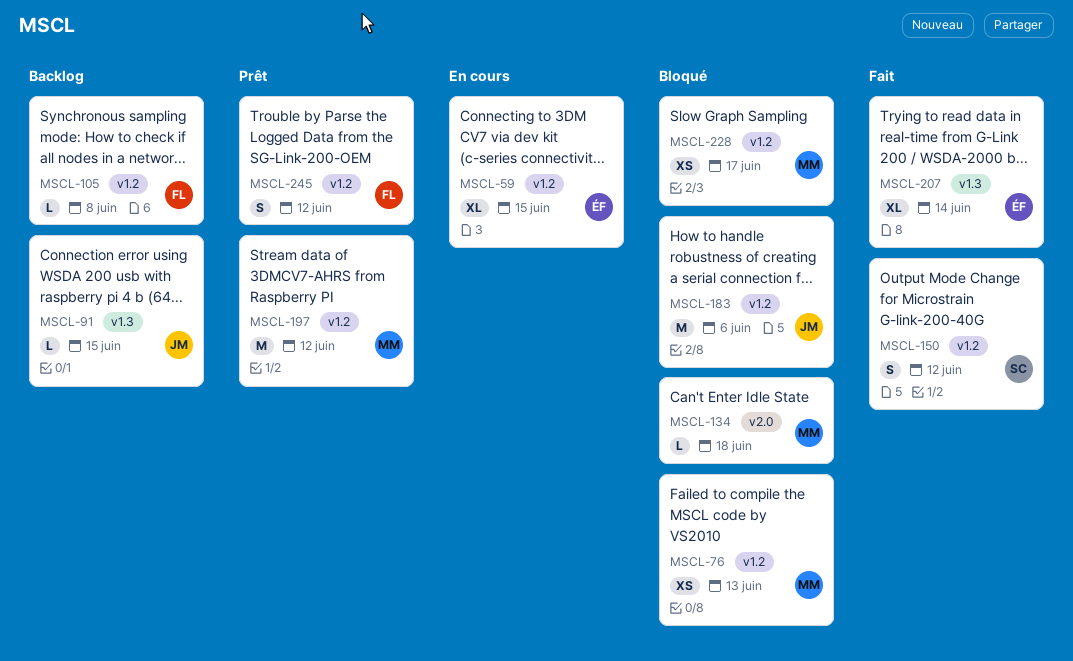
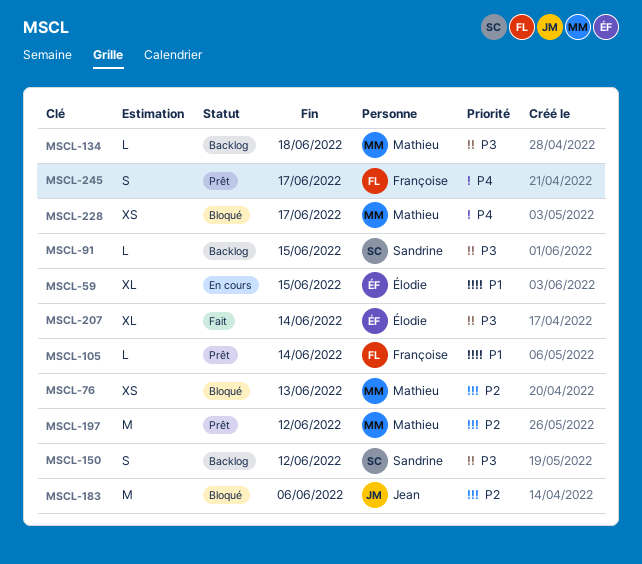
MSCL-91, owner: Jean -> Sandrine
MSCL-105, status: Backlog -> Prêt
MSCL-105, due: Jun 8 -> Jun 14
MSCL-134, status: Bloqué -> Backlog
MSCL-150, status: Fait -> Backlog
MSCL-245, due: Jun 12 -> Jun 17

